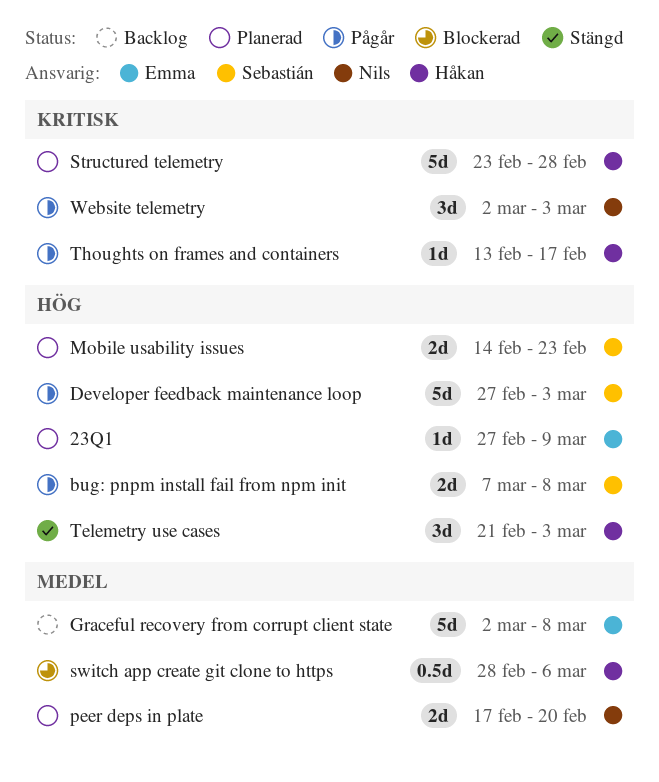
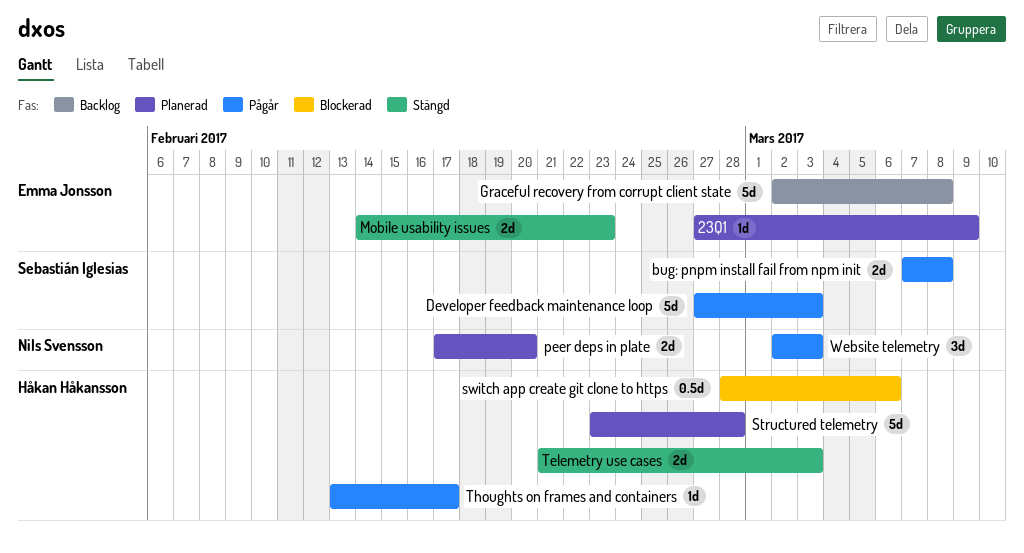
Mobile usability issues, status: Planerad -> Stängd
Mobile usability issues, owner: Sebastián Iglesias -> Emma Jonsson
Telemetry use cases, estimate: 3d -> 2d

